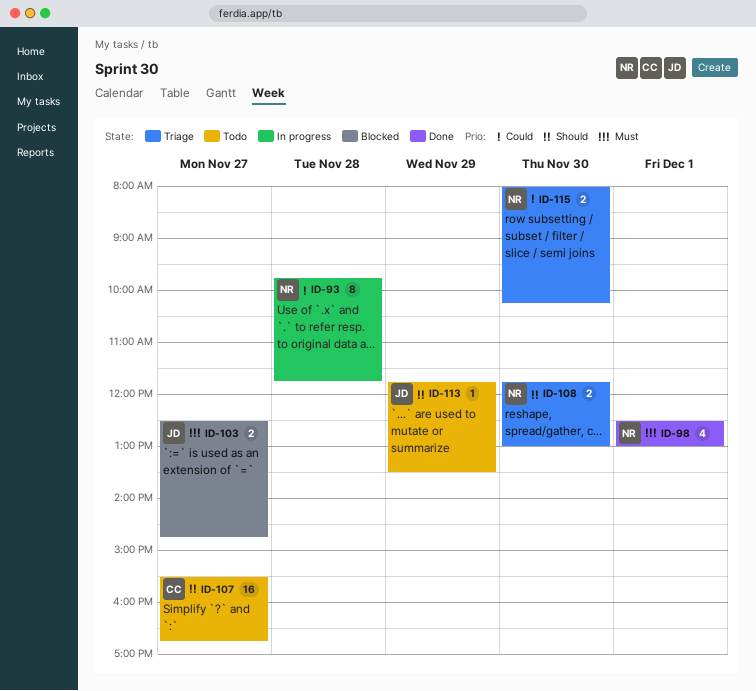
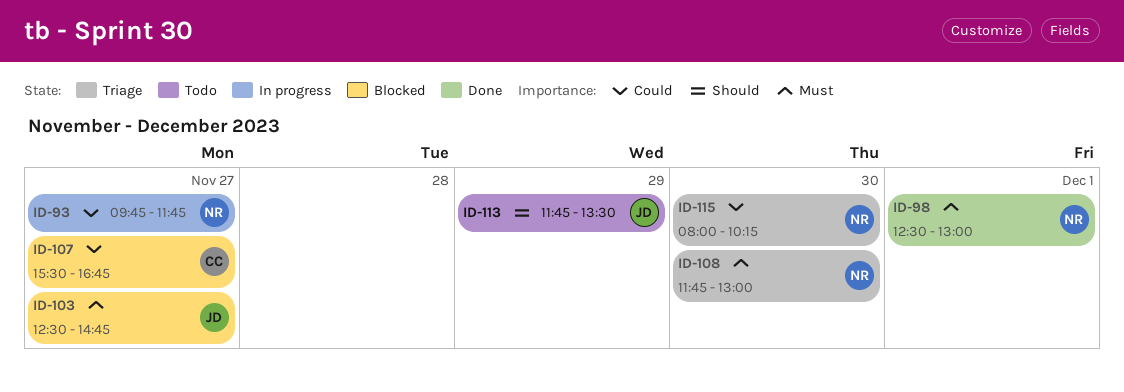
ID-93, day: Nov 28 -> Nov 27
ID-107, status: Todo -> Blocked
ID-107, priority: Should -> Could
ID-108, priority: Should -> Must

